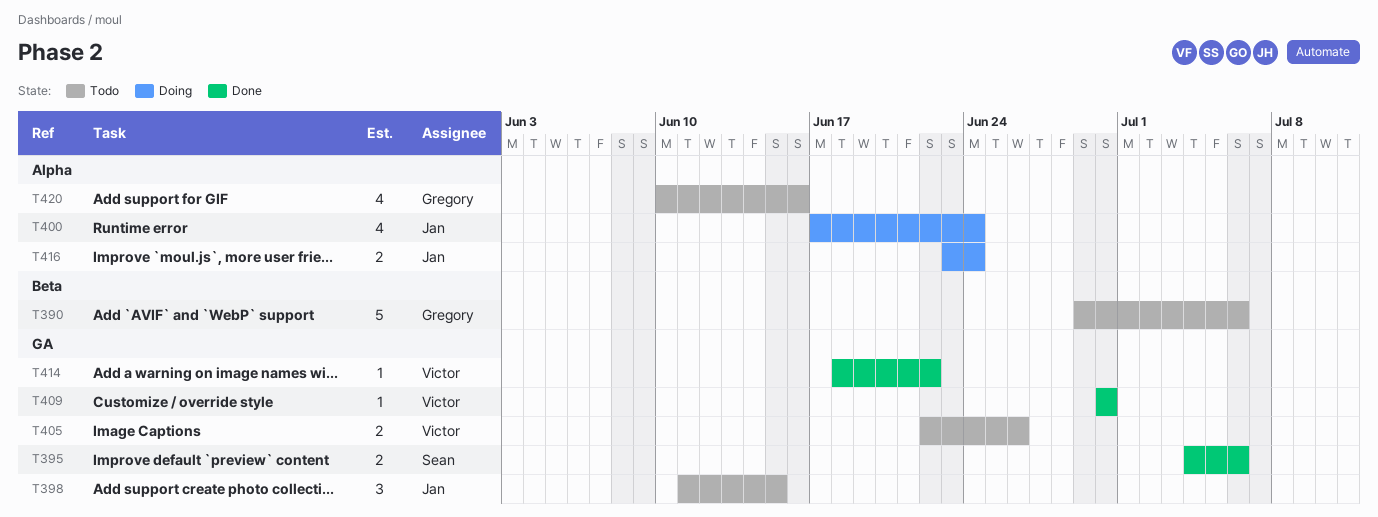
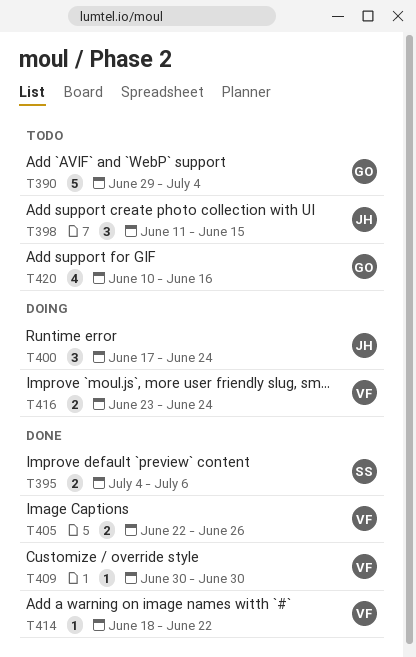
T390, due: Jul 6 -> Jul 4
T400, estimate: 4 -> 3
T405, status: Todo -> Done
T416, owner: Jan -> Victor

